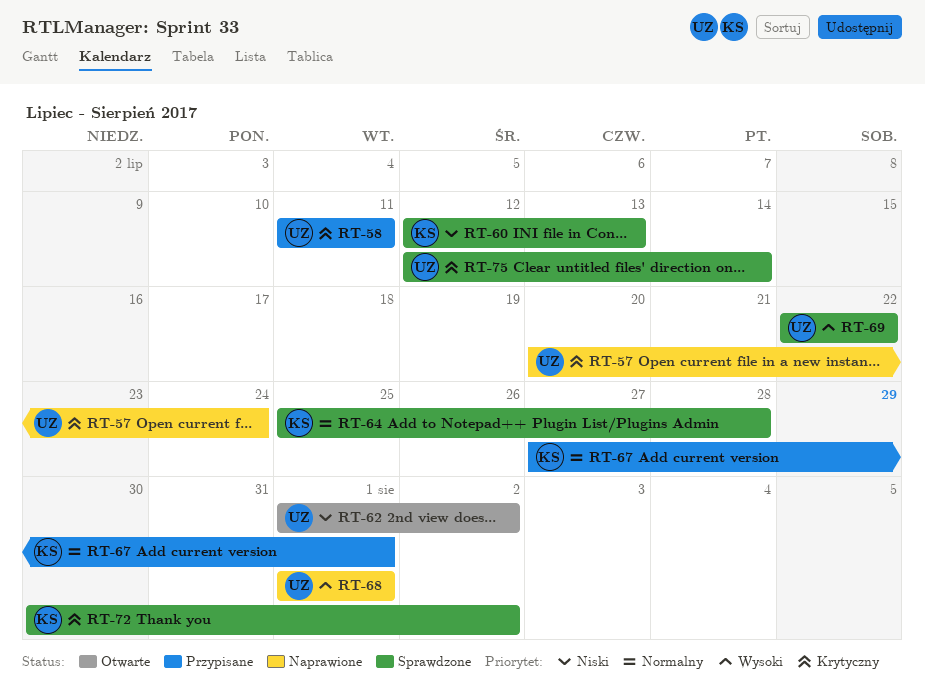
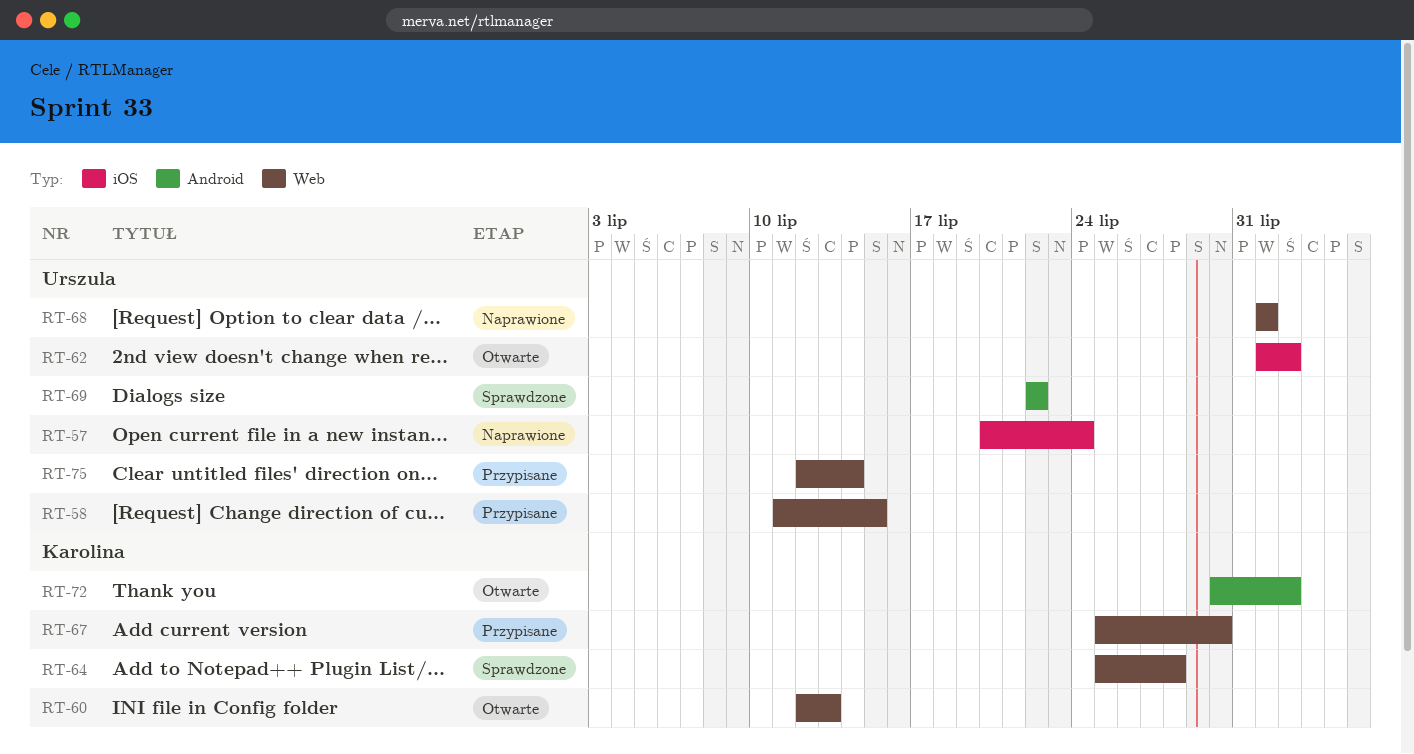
RT-58, due: Jul 11 -> Jul 15
RT-60, status: Sprawdzone -> Otwarte
RT-67, start: Jul 27 -> Jul 25
RT-67, due: Aug 1 -> Jul 30
RT-72, status: Sprawdzone -> Otwarte
RT-75, status: Sprawdzone -> Przypisane

